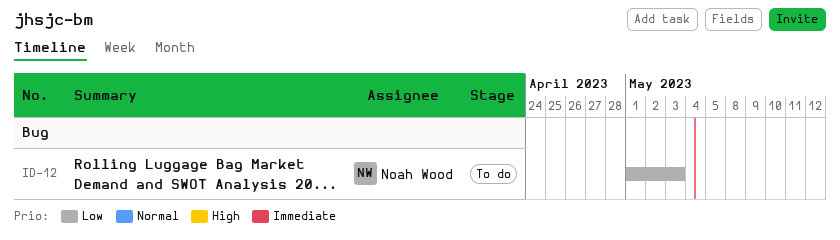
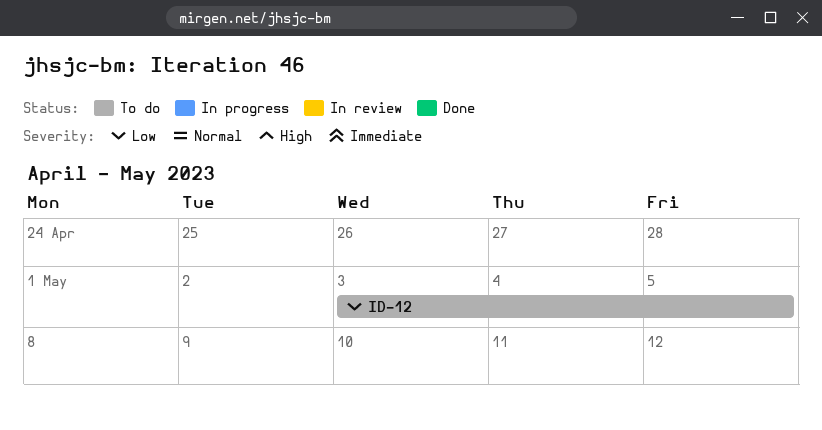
ID-12, start: May 1 -> May 3
ID-12, due: May 3 -> May 5

